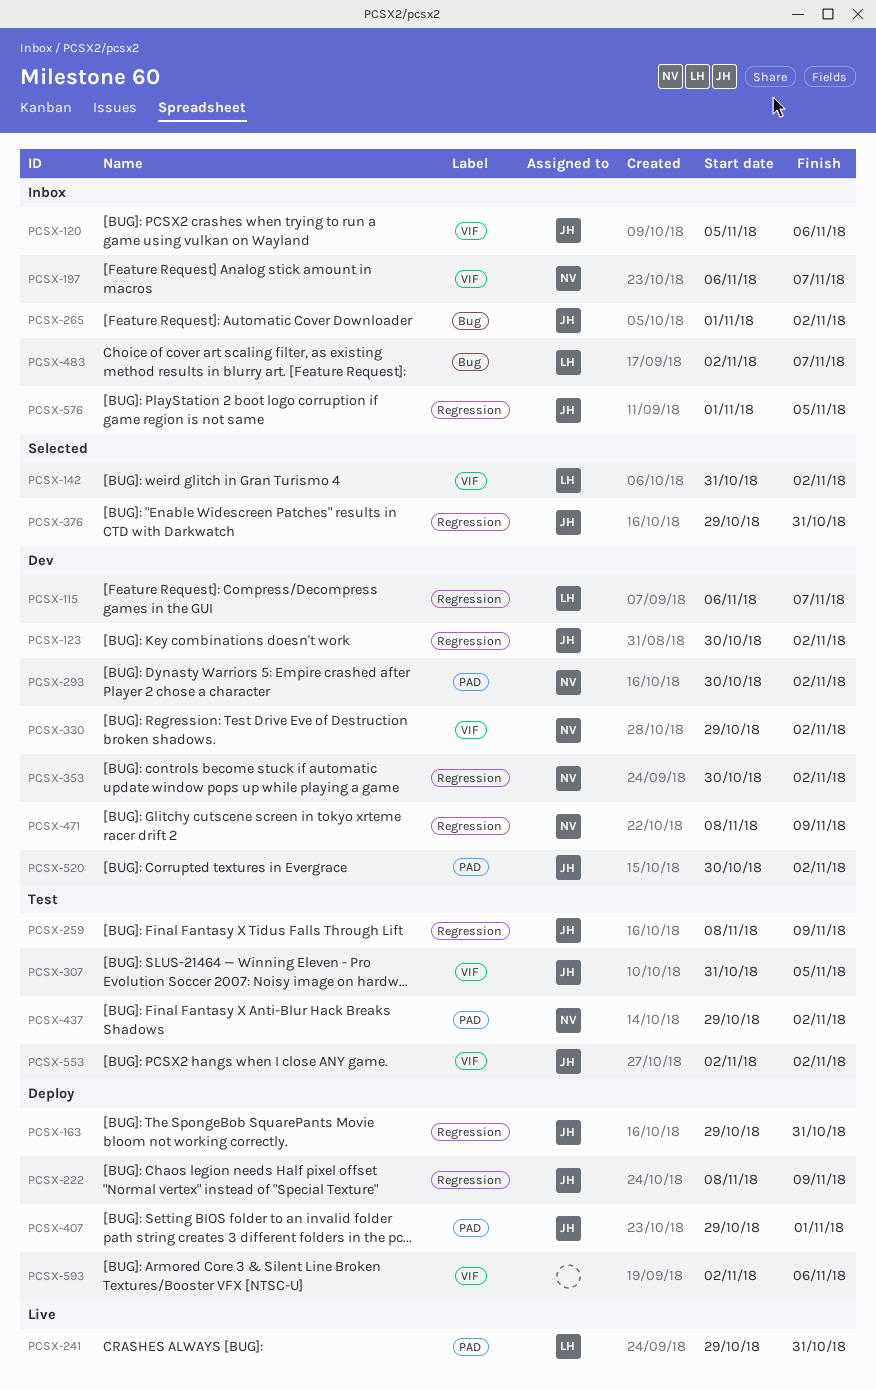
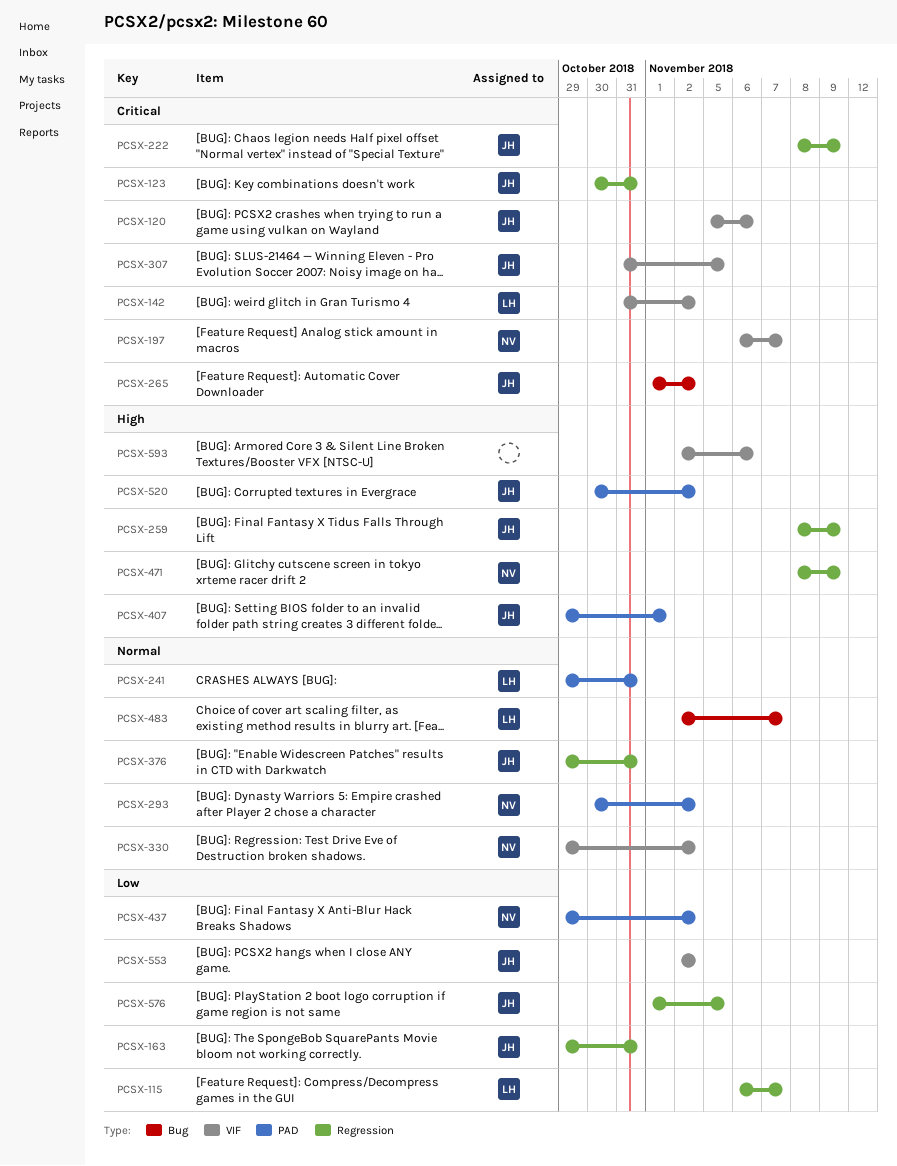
PCSX-123, due: Nov 2 -> Oct 31
PCSX-353: present -> none

